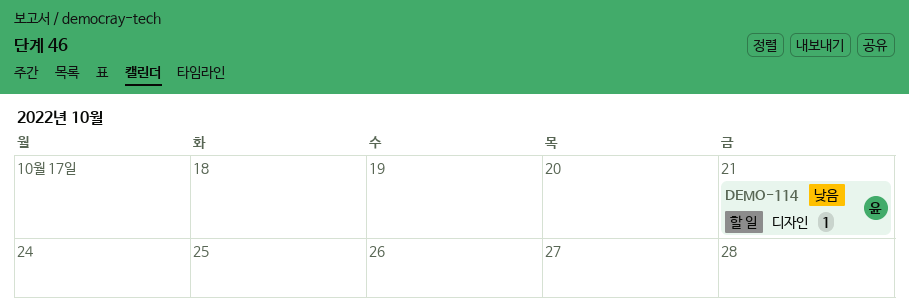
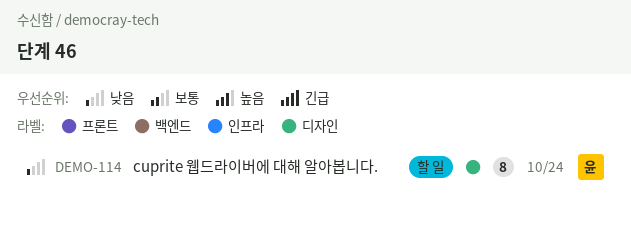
DEMO-114, estimate: 1 -> 8
DEMO-114, due: Oct 21 -> Oct 24

